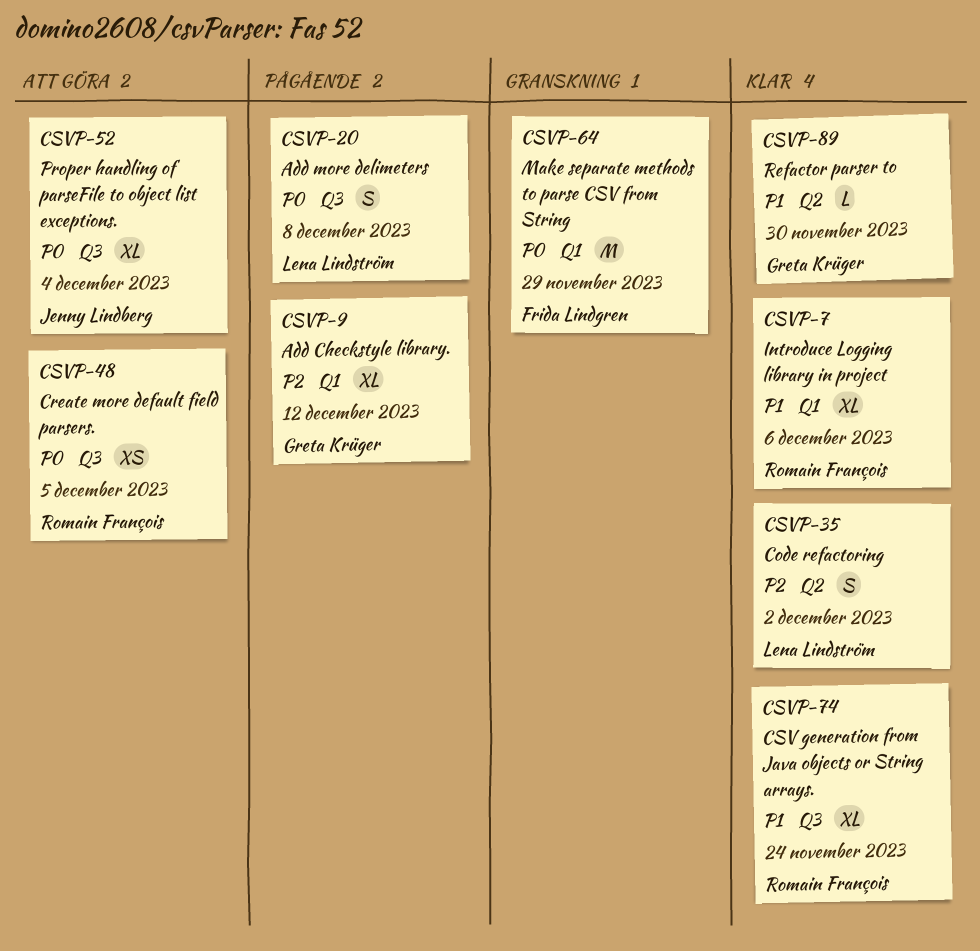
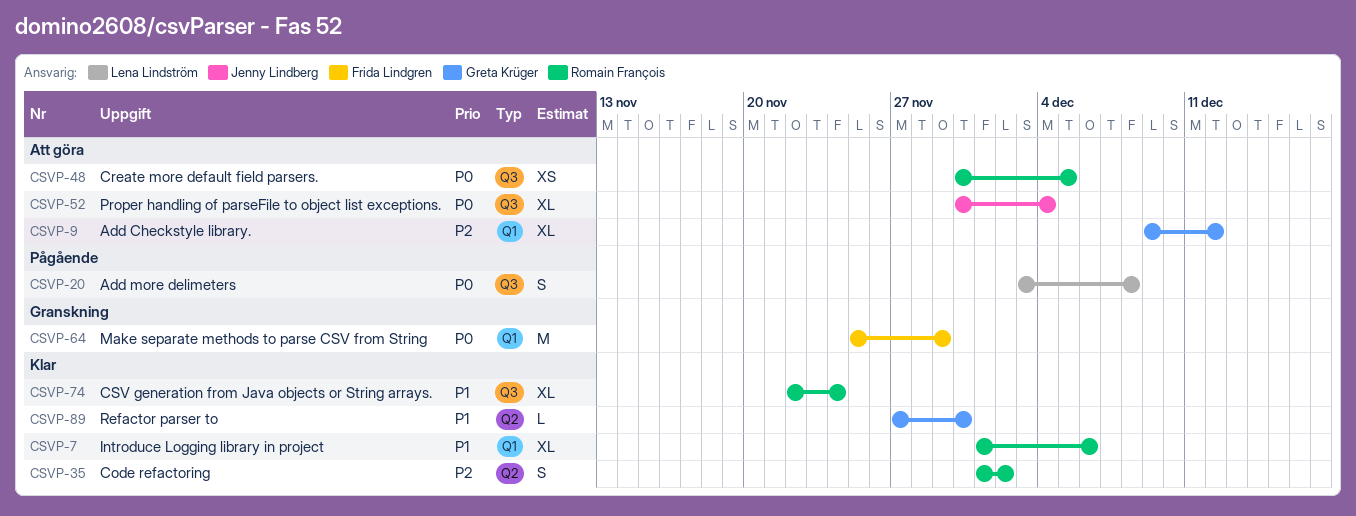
CSVP-9, status: Pågående -> Att göra
CSVP-35, owner: Lena Lindström -> Romain François

